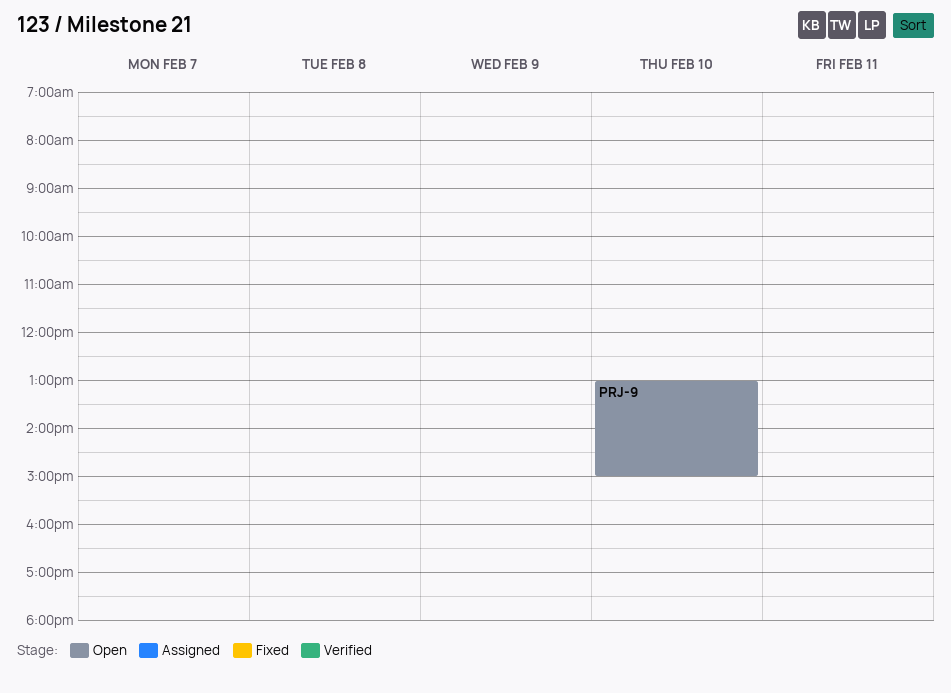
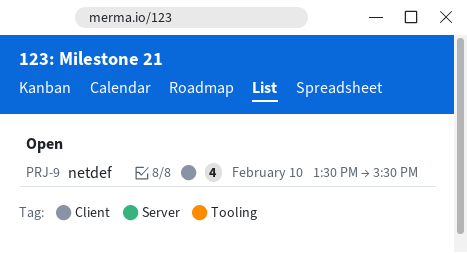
PRJ-9, begins: 13:00 -> 13:30
PRJ-9, ends: 15:00 -> 15:30

